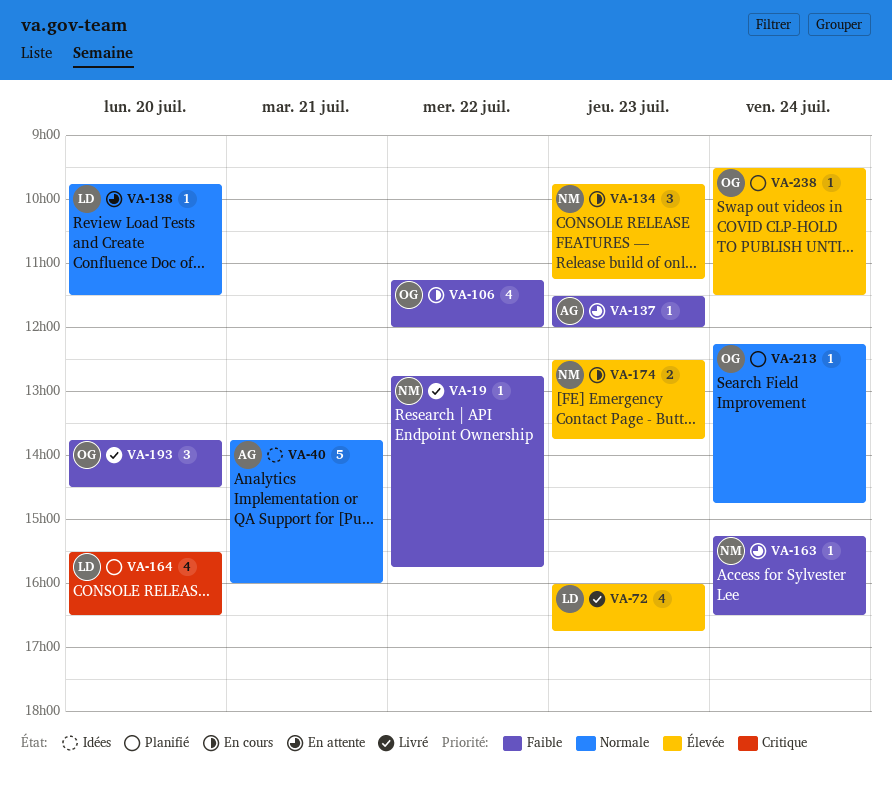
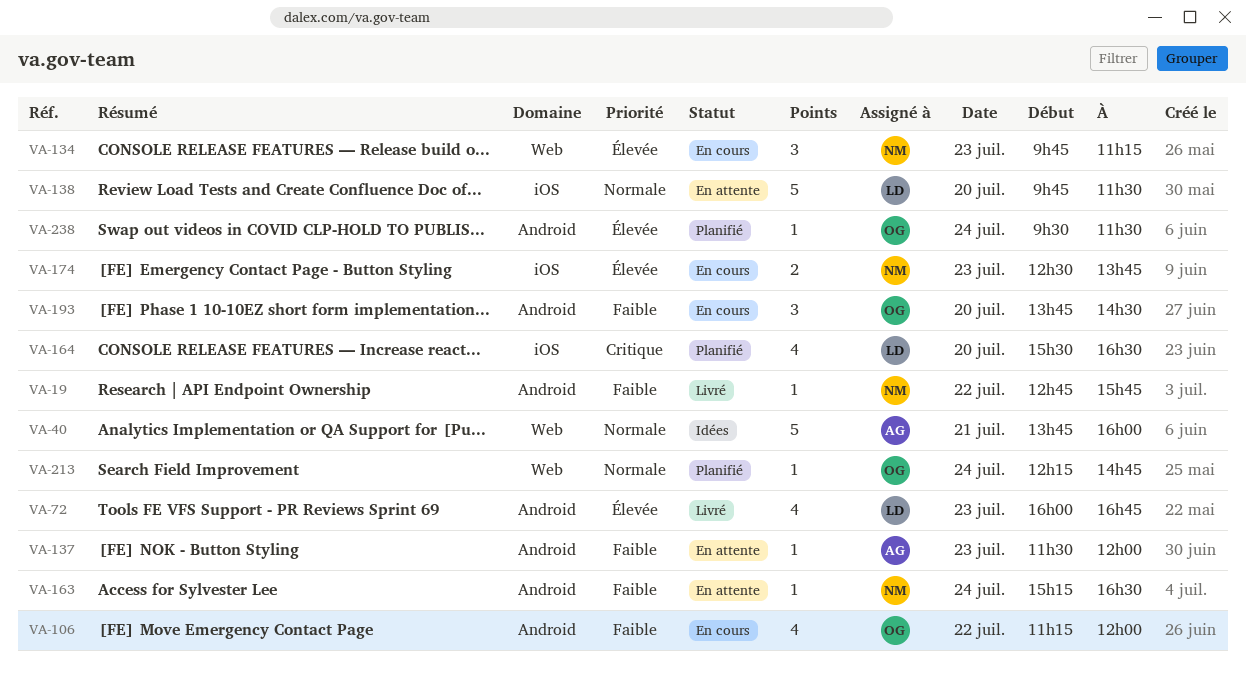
VA-138, estimate: 1 -> 5
VA-193, status: Livré -> En cours

